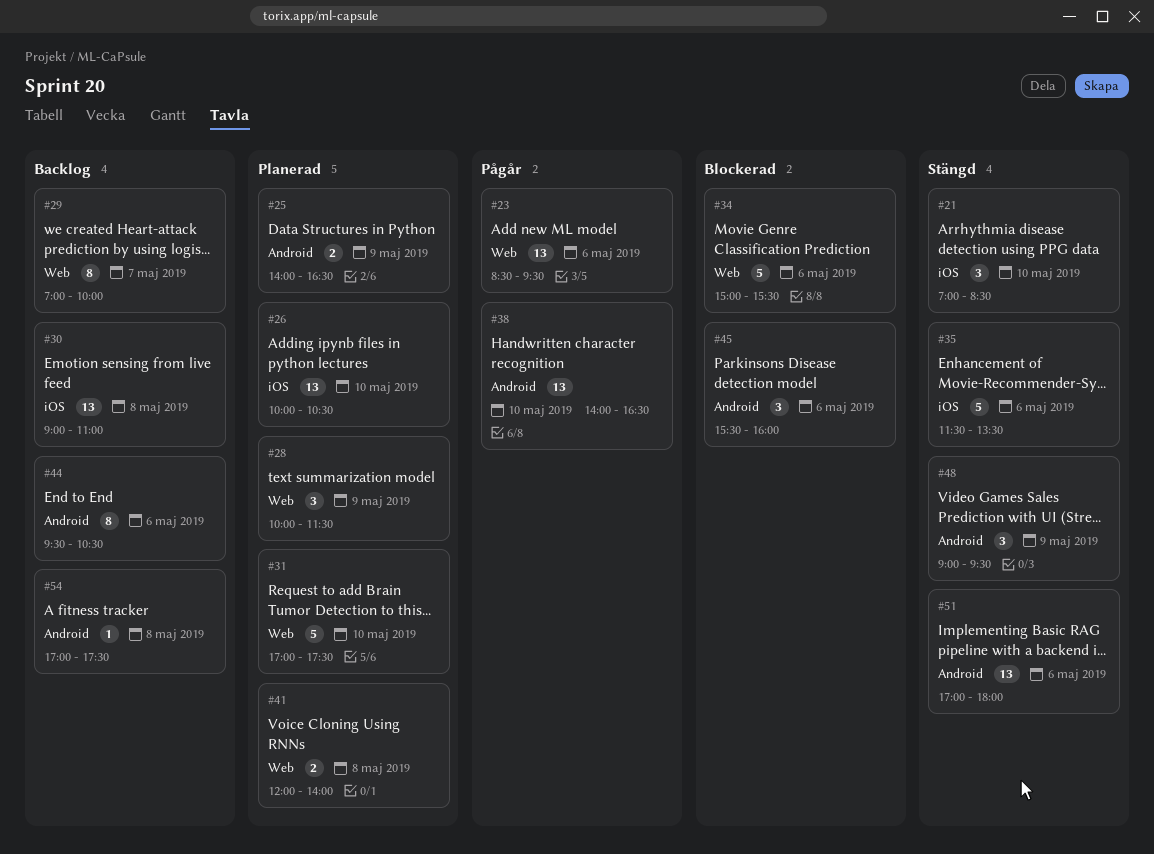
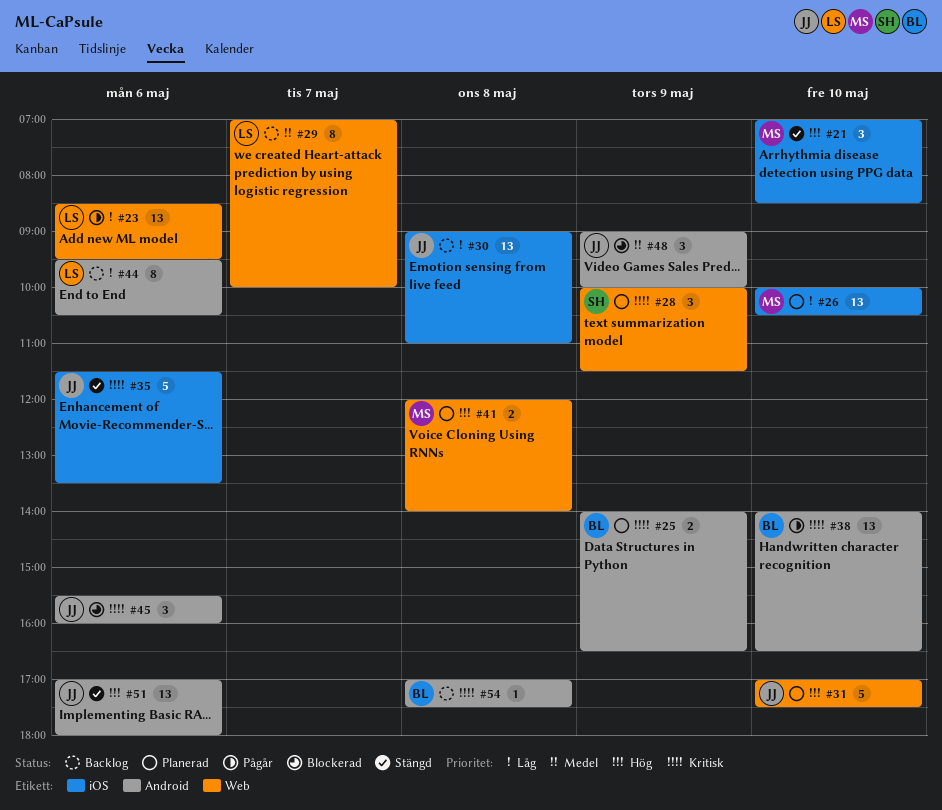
#34: present -> none
#48, status: Stängd -> Blockerad
#48, ends: 09:30 -> 10:00

